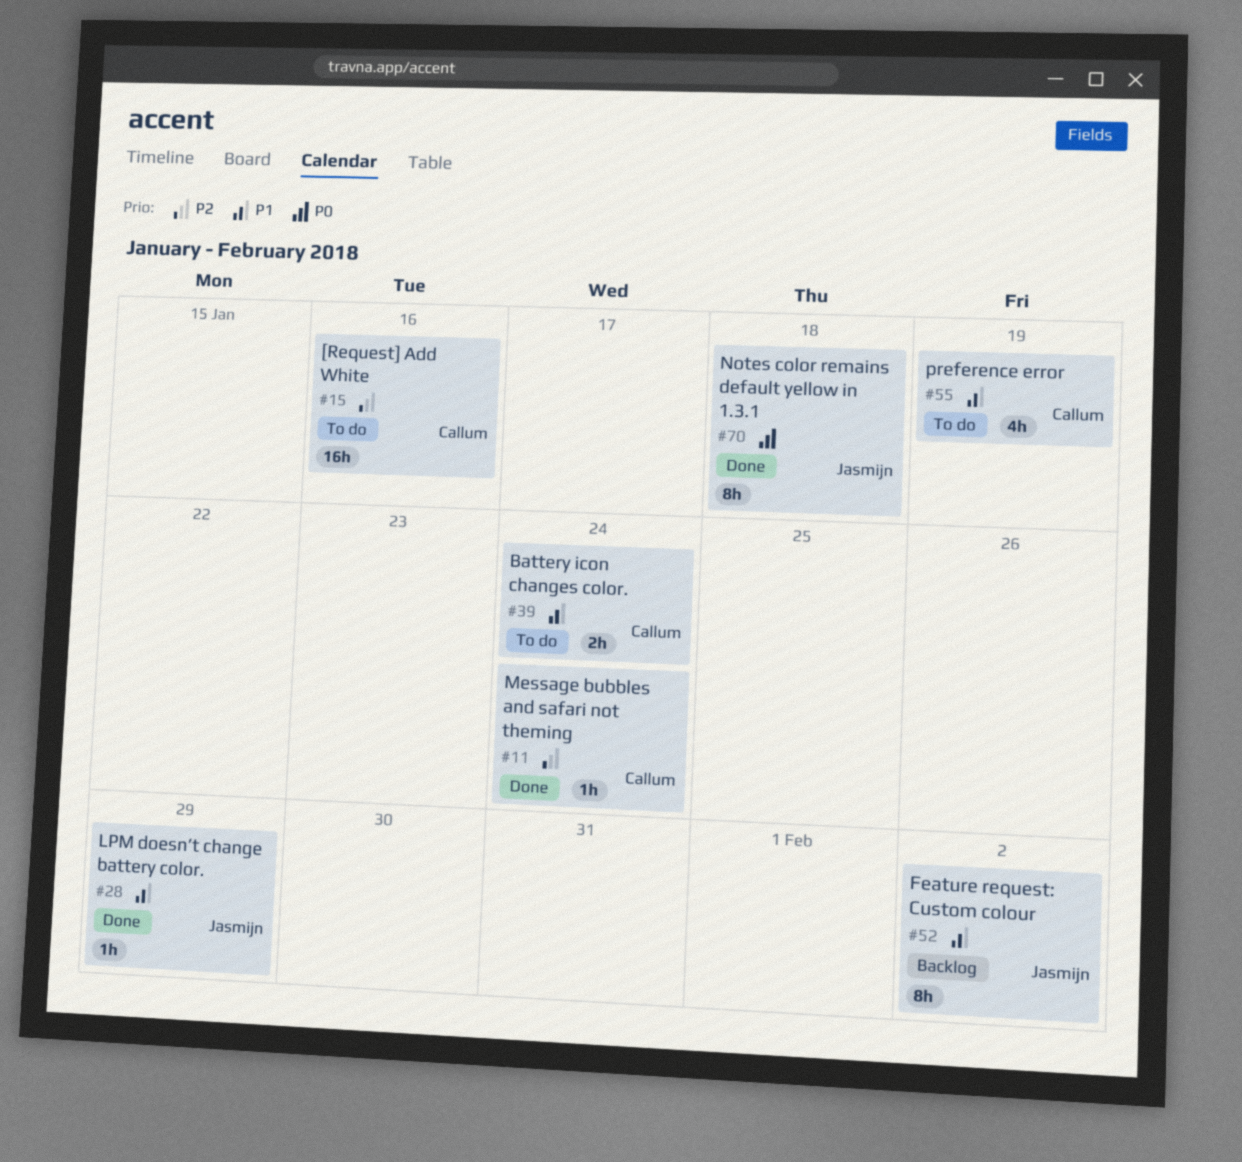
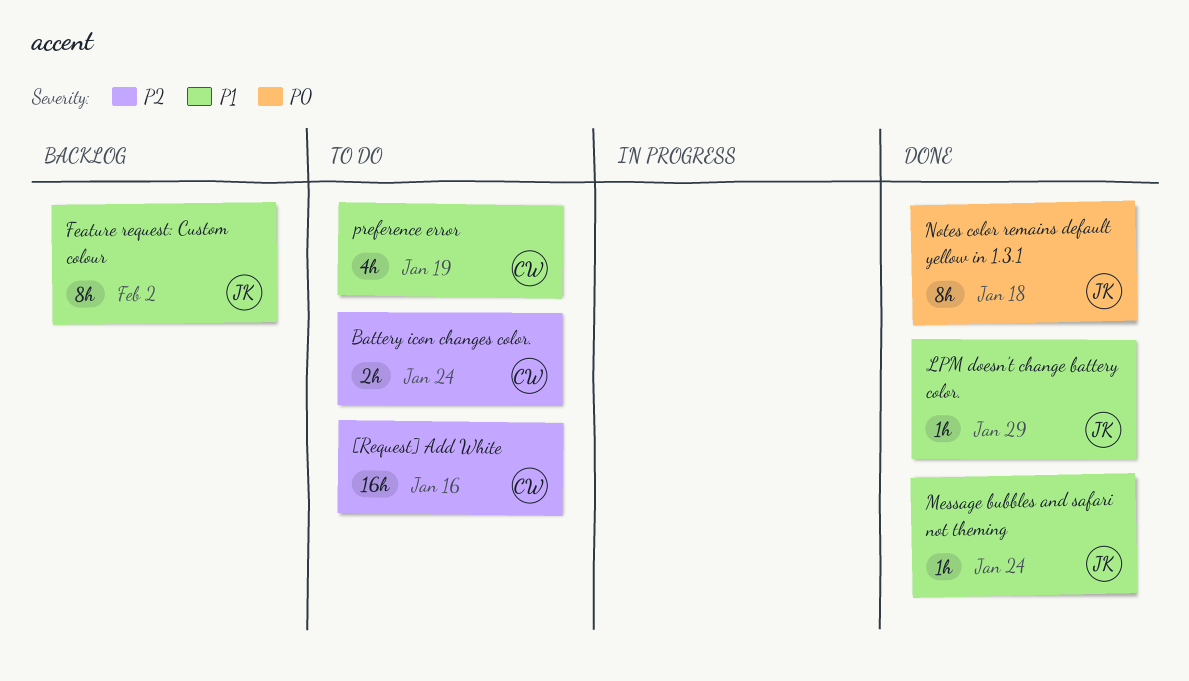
Battery icon changes color., priority: P1 -> P2
Message bubbles and safari not theming, owner: Callum -> Jasmijn
Message bubbles and safari not theming, priority: P2 -> P1

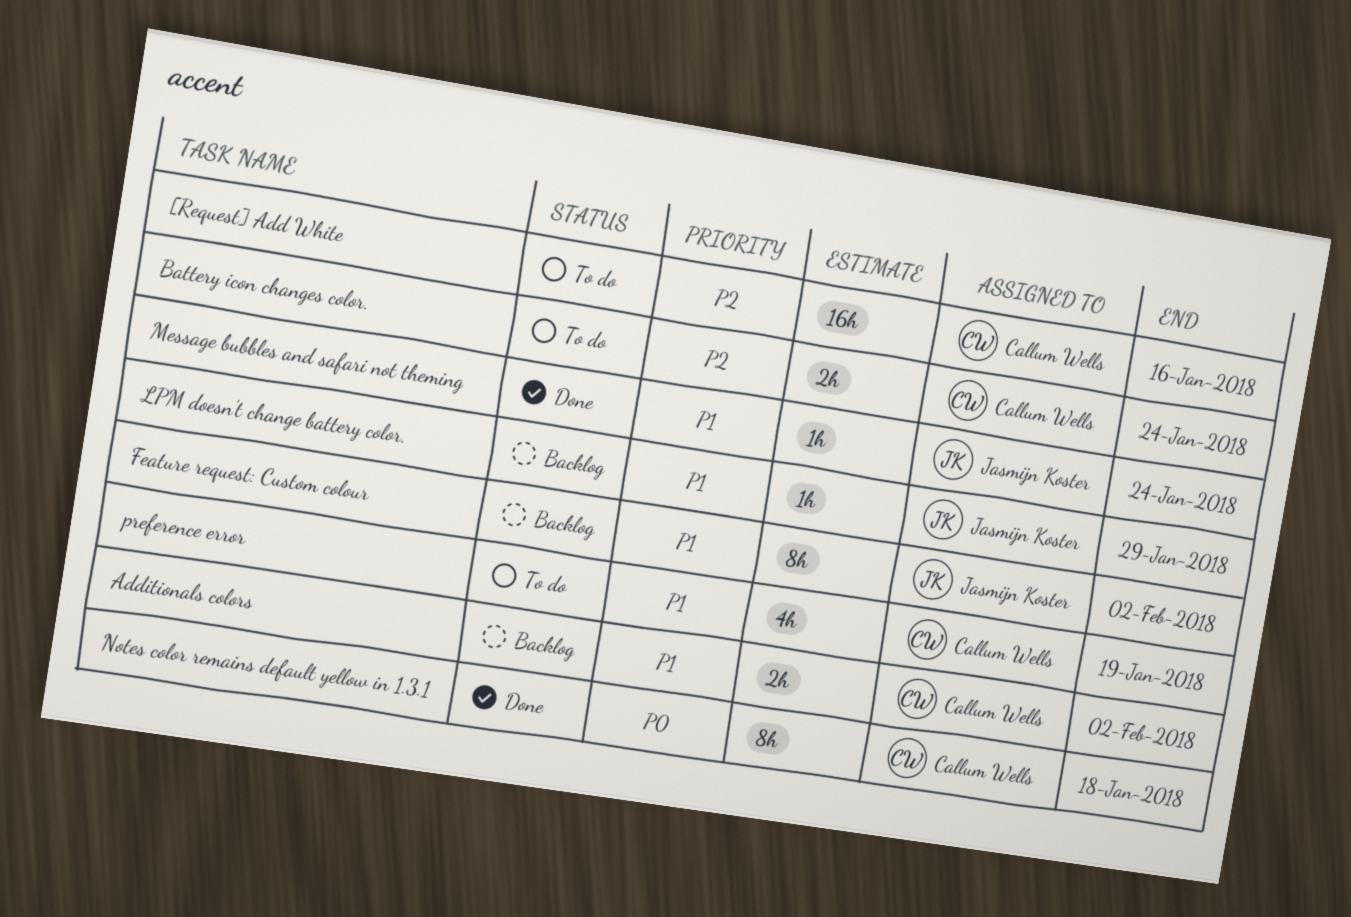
Additionals colors: none -> present
LPM doesn’t change battery color., status: Done -> Backlog
Notes color remains default yellow in 1.3.1, owner: Jasmijn Koster -> Callum Wells

